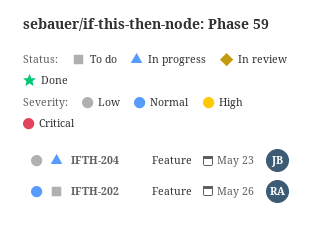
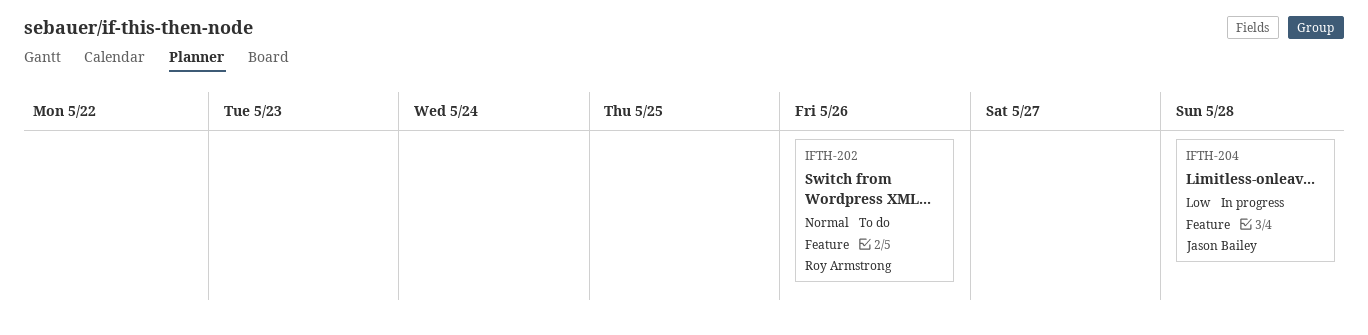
IFTH-204, due: May 23 -> May 28

